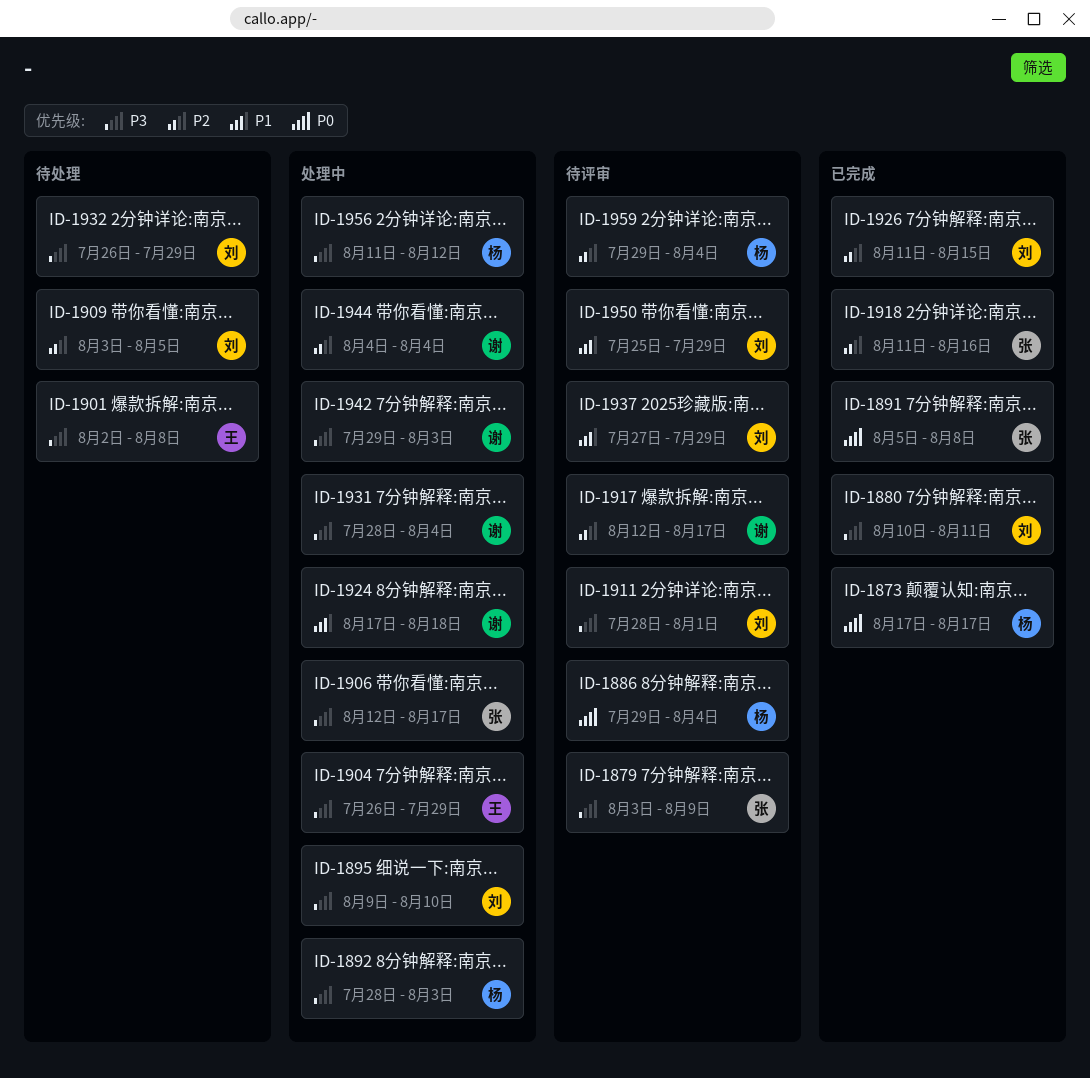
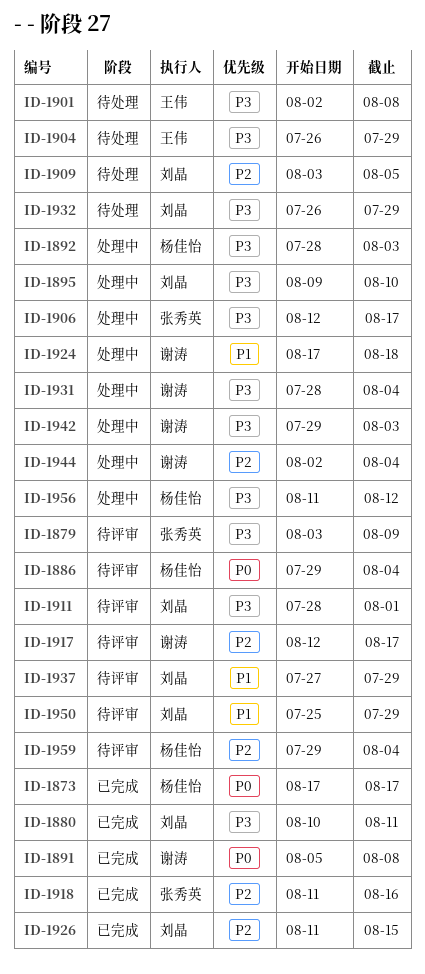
ID-1891, owner: 张秀英 -> 谢涛
ID-1904, status: 处理中 -> 待处理
ID-1944, start: Aug 4 -> Aug 2

